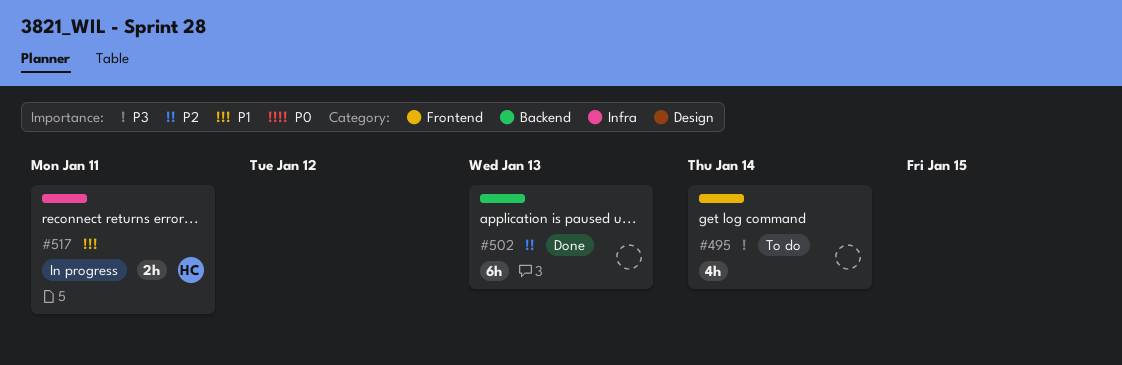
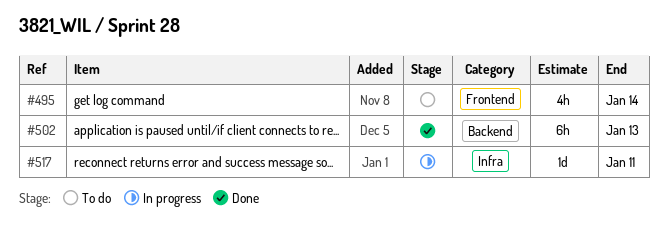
#517, estimate: 2h -> 1d

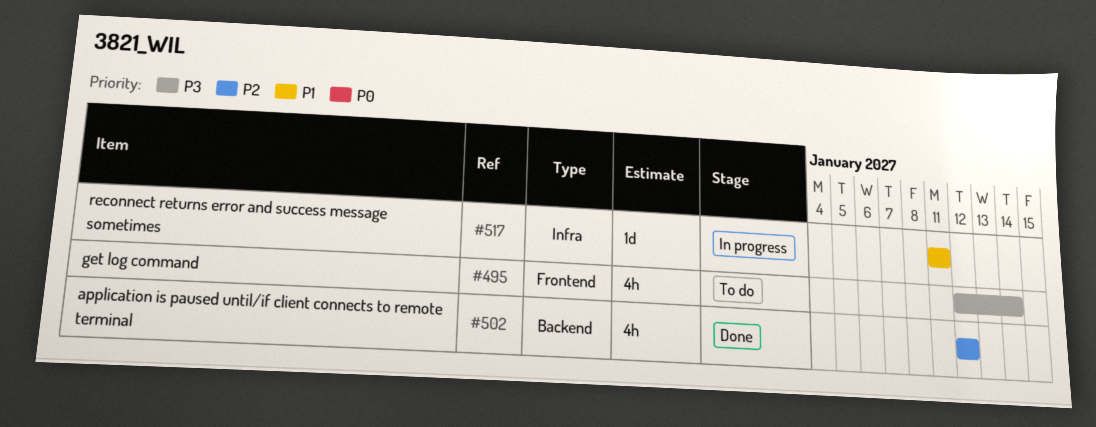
#502, estimate: 6h -> 4h
#502, due: Jan 13 -> Jan 12

